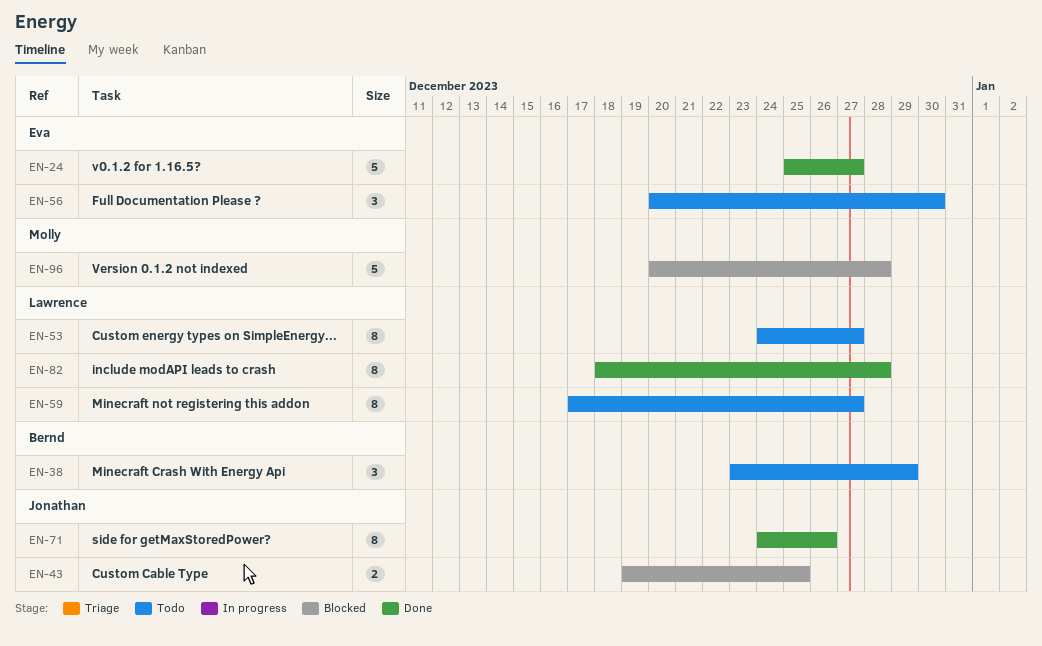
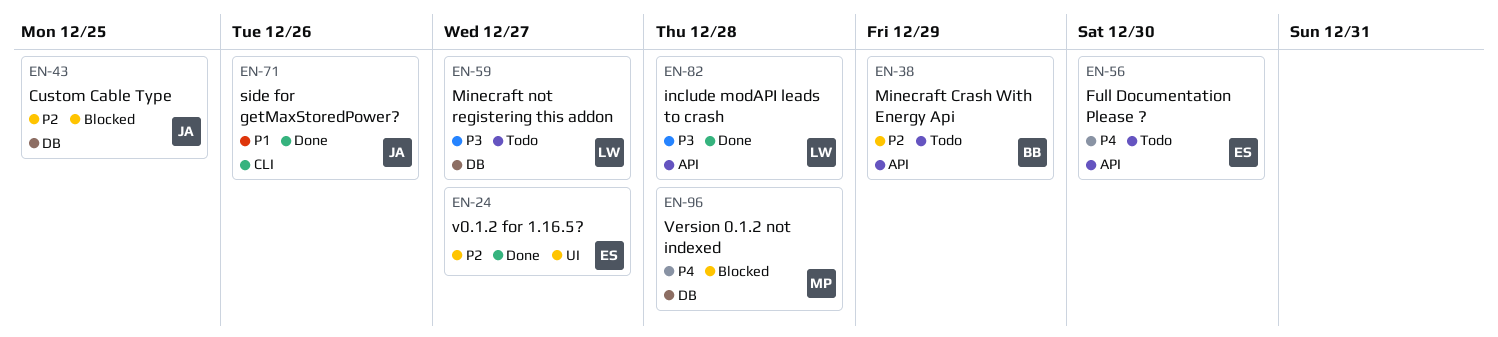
EN-53: present -> none

